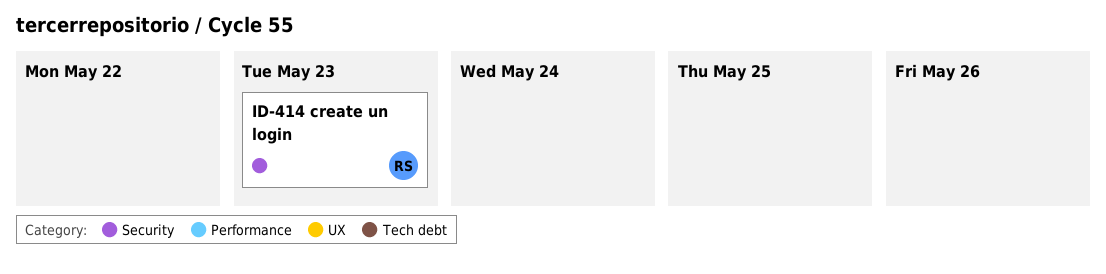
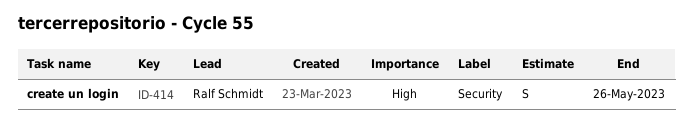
ID-414, due: May 23 -> May 26

